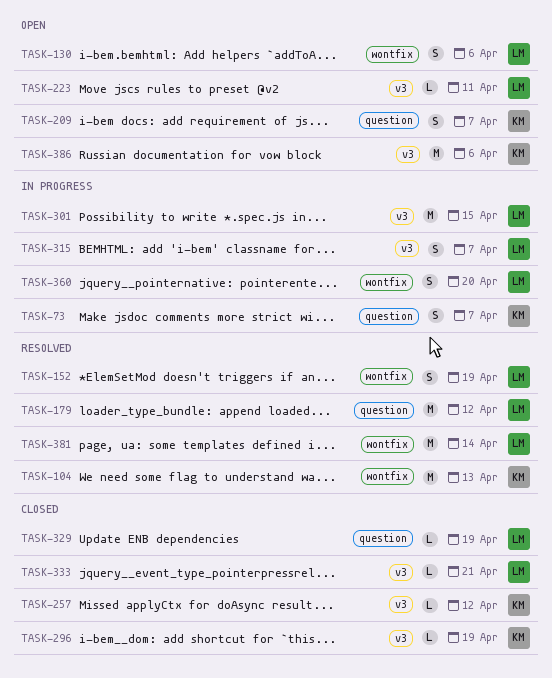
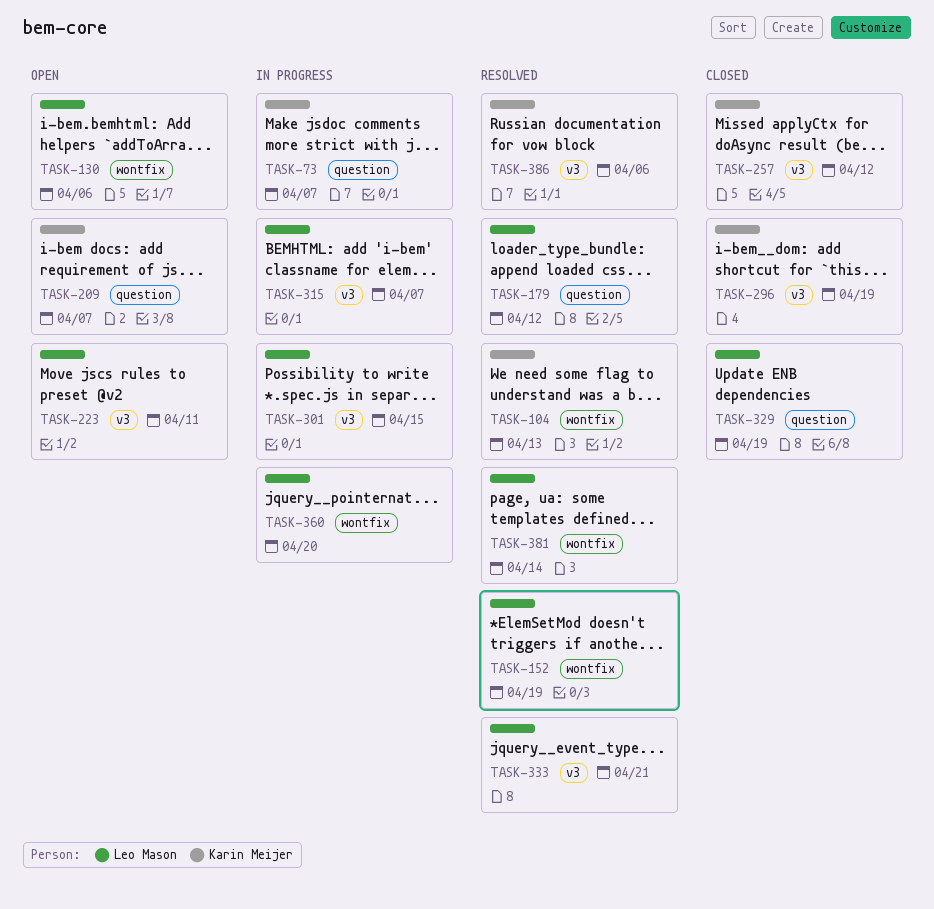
TASK-333, status: Closed -> Resolved
TASK-386, status: Open -> Resolved

